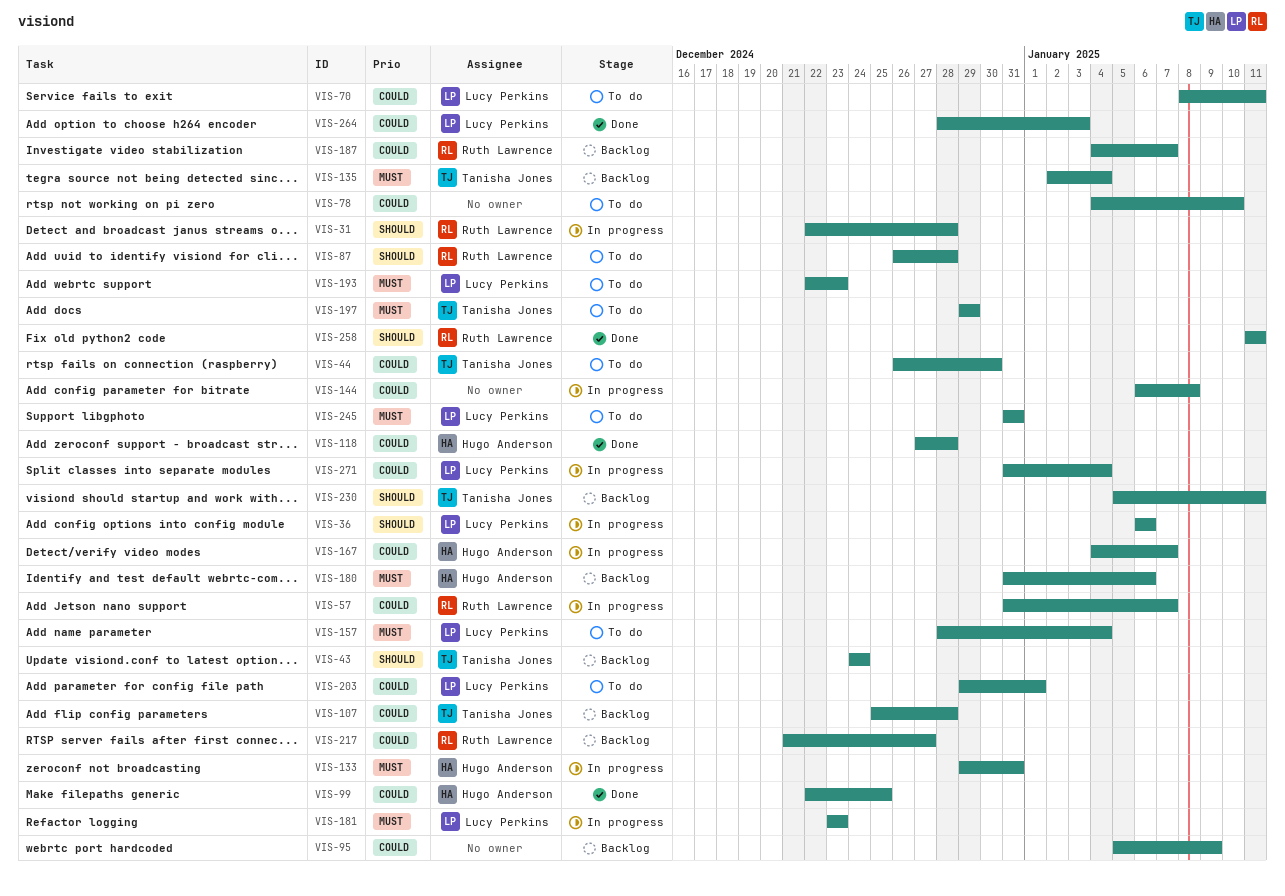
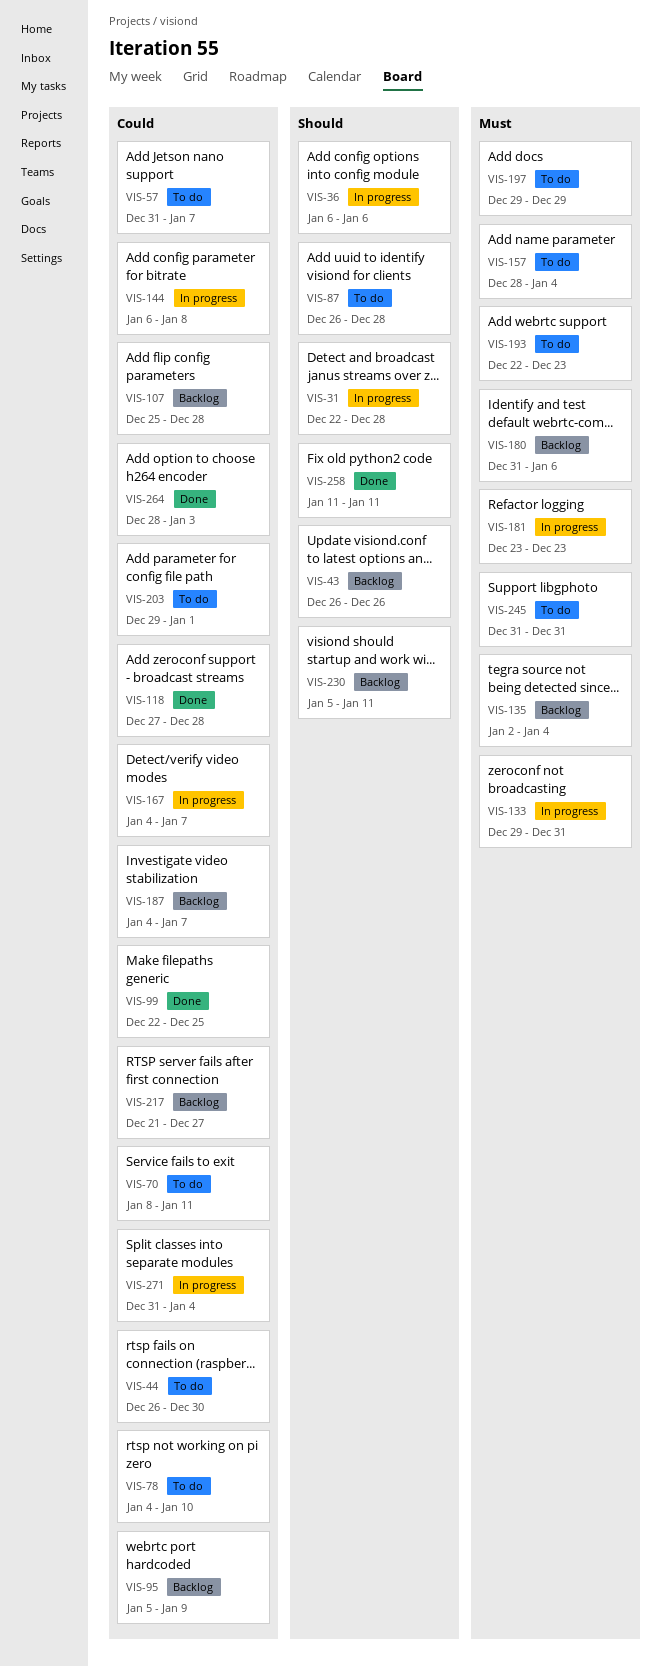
VIS-43, start: Dec 24 -> Dec 26
VIS-43, due: Dec 24 -> Dec 26
VIS-57, status: In progress -> To do

